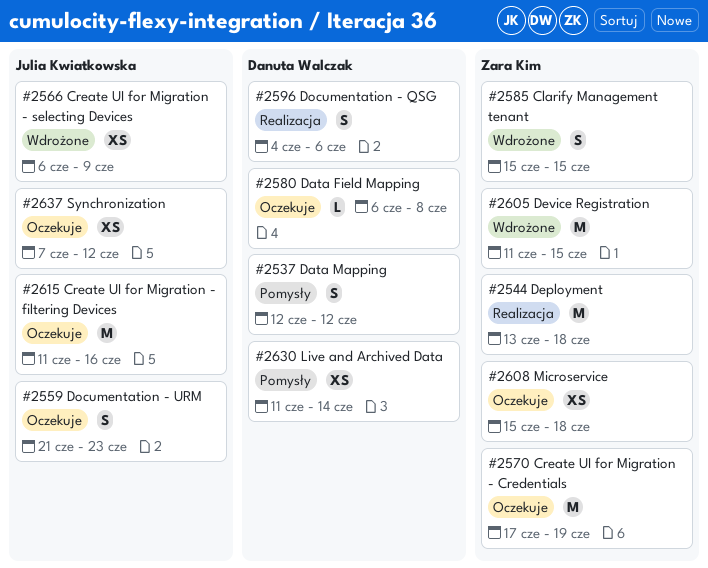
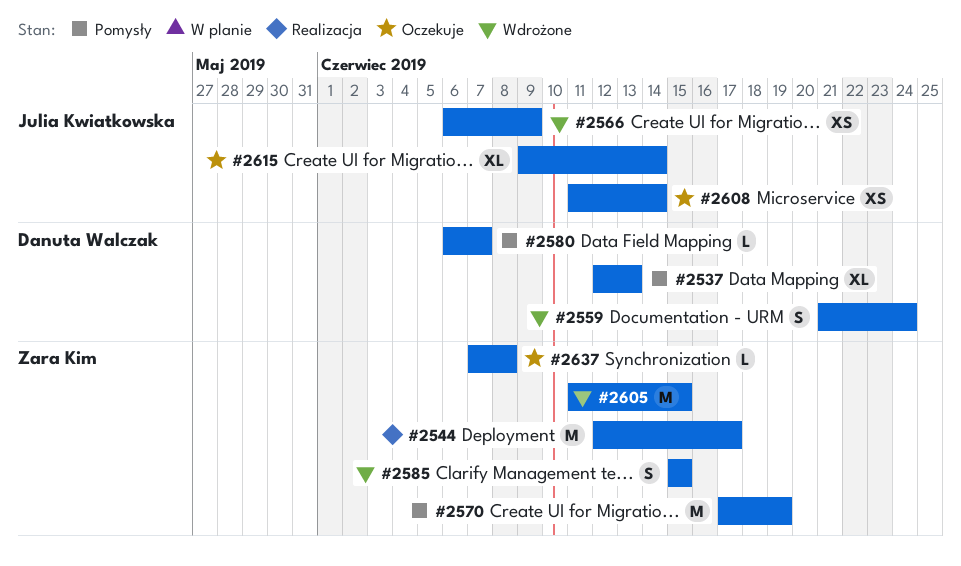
#2537, estimate: S -> XL
#2537, due: Jun 12 -> Jun 13
#2544, start: Jun 13 -> Jun 12
#2544, due: Jun 18 -> Jun 17
#2559, status: Oczekuje -> Wdrożone
#2559, owner: Julia Kwiatkowska -> Danuta Walczak
#2559, due: Jun 23 -> Jun 24
#2570, status: Oczekuje -> Pomysły
#2580, status: Oczekuje -> Pomysły
#2580, due: Jun 8 -> Jun 7
#2596: present -> none
#2608, owner: Zara Kim -> Julia Kwiatkowska
#2608, start: Jun 15 -> Jun 11
#2608, due: Jun 18 -> Jun 14
#2615, estimate: M -> XL
#2615, start: Jun 11 -> Jun 9
#2615, due: Jun 16 -> Jun 14
#2630: present -> none
#2637, owner: Julia Kwiatkowska -> Zara Kim
#2637, estimate: XS -> L
#2637, due: Jun 12 -> Jun 8

